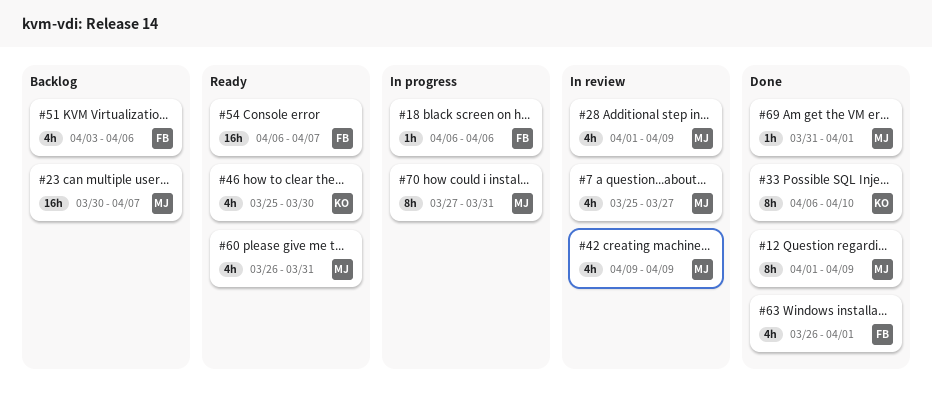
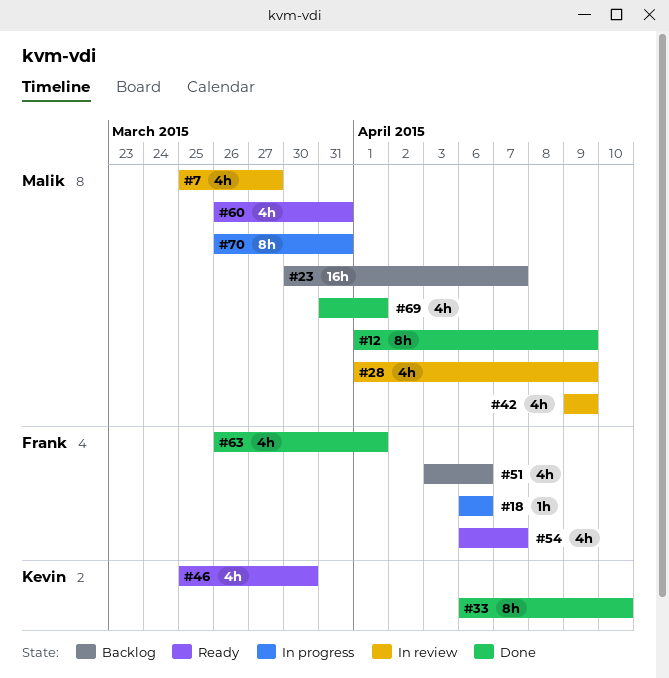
#54, estimate: 16h -> 4h
#69, estimate: 1h -> 4h
#70, start: Mar 27 -> Mar 26

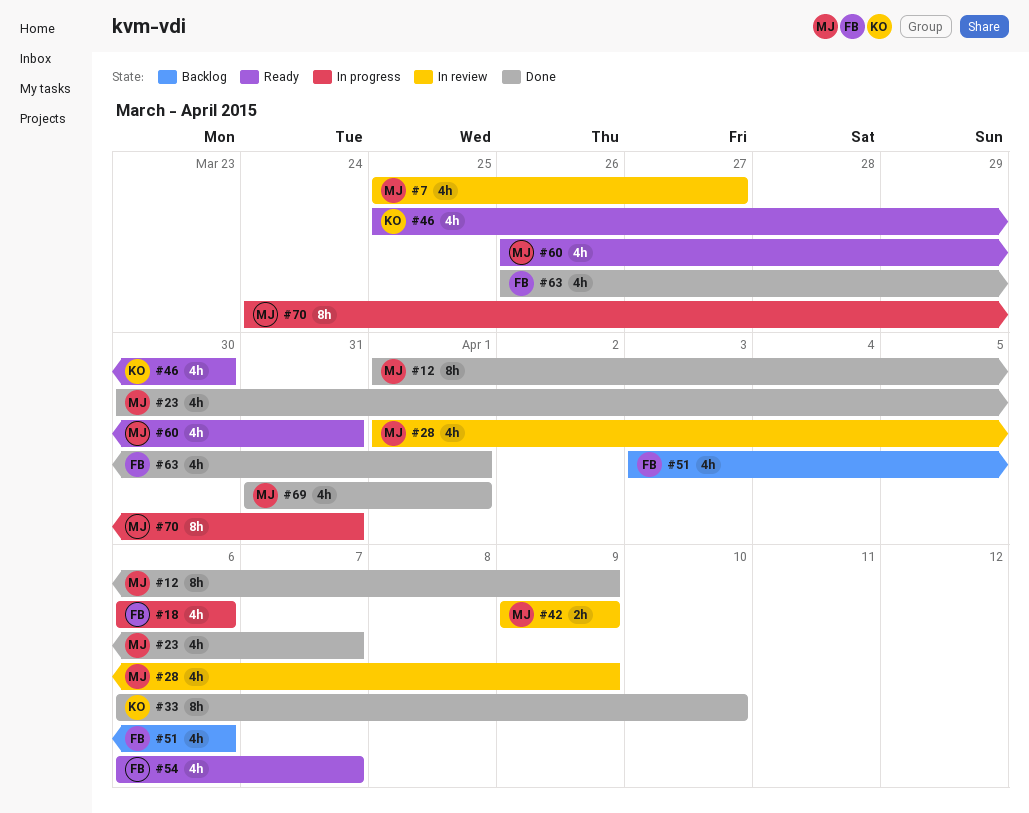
#18, estimate: 1h -> 4h
#23, status: Backlog -> Done
#23, estimate: 16h -> 4h
#42, estimate: 4h -> 2h
#70, start: Mar 26 -> Mar 24

